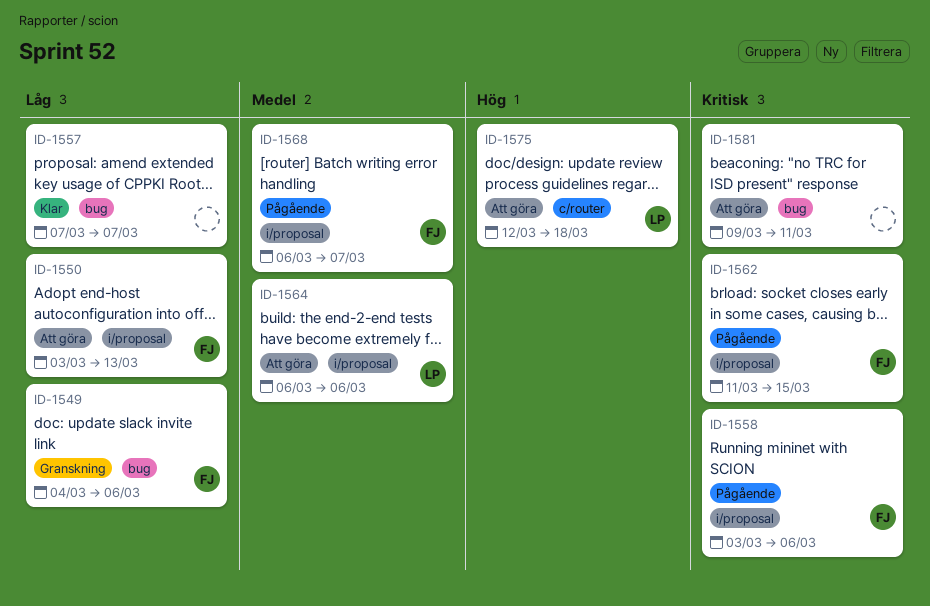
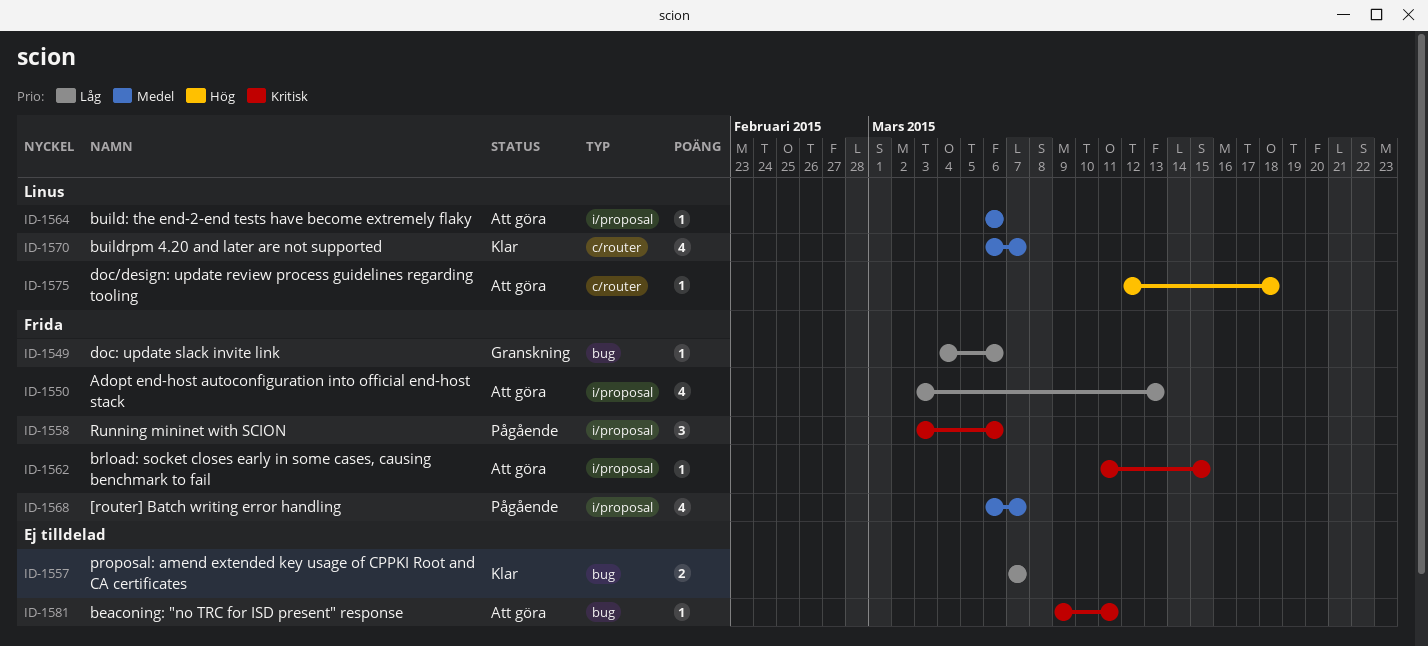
ID-1562, status: Pågående -> Att göra
ID-1570: none -> present

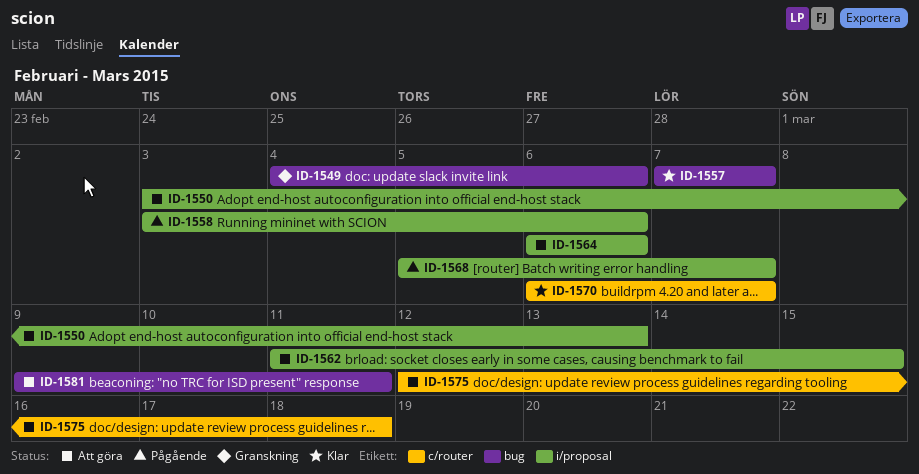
ID-1568, start: Mar 6 -> Mar 5

